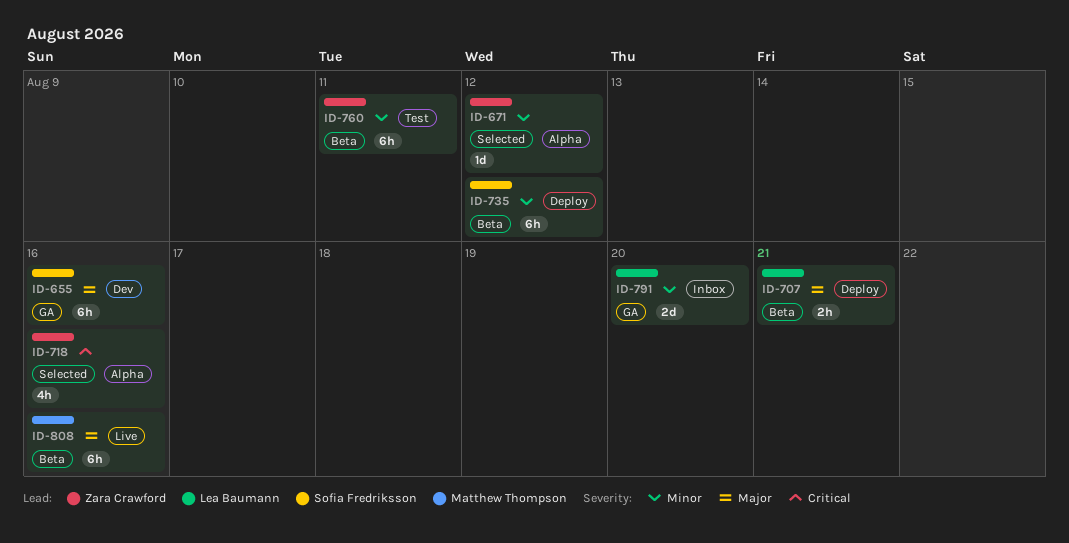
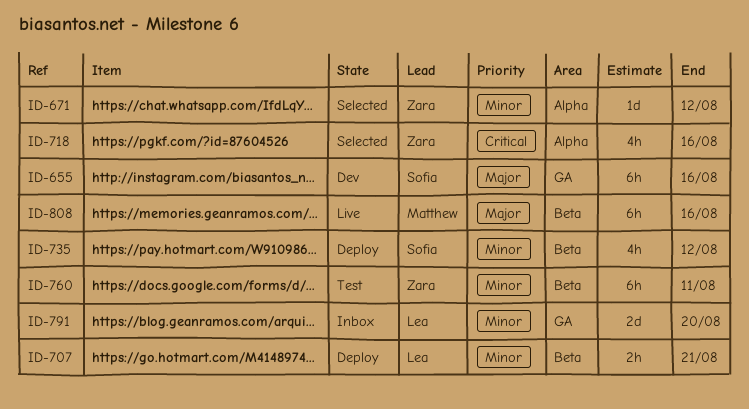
ID-707, priority: Major -> Minor
ID-735, estimate: 6h -> 4h

